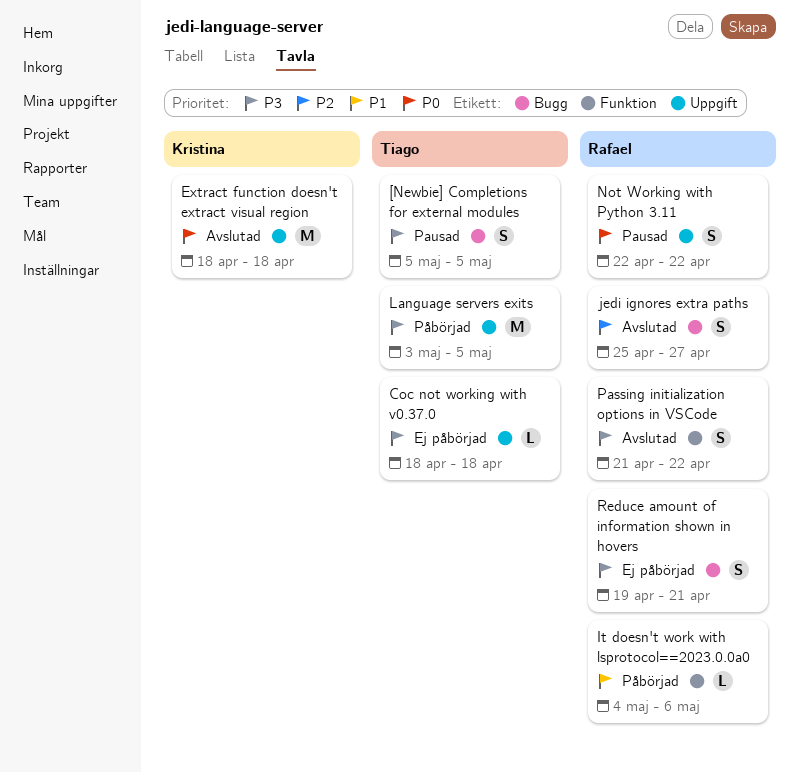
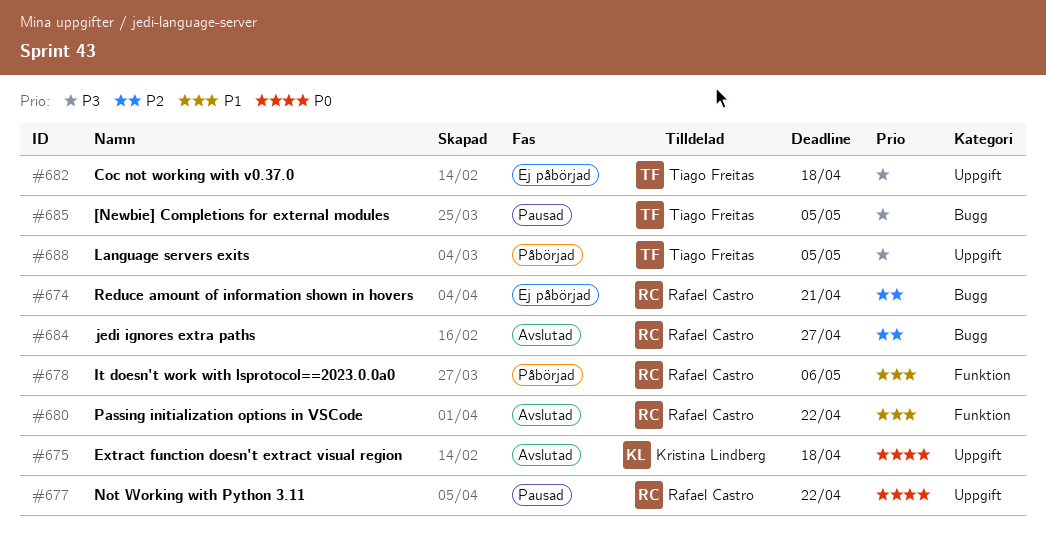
Passing initialization options in VSCode, priority: P3 -> P1
Reduce amount of information shown in hovers, priority: P3 -> P2

